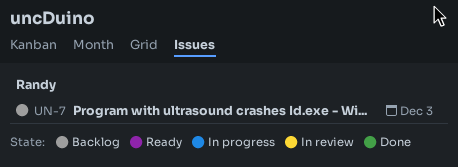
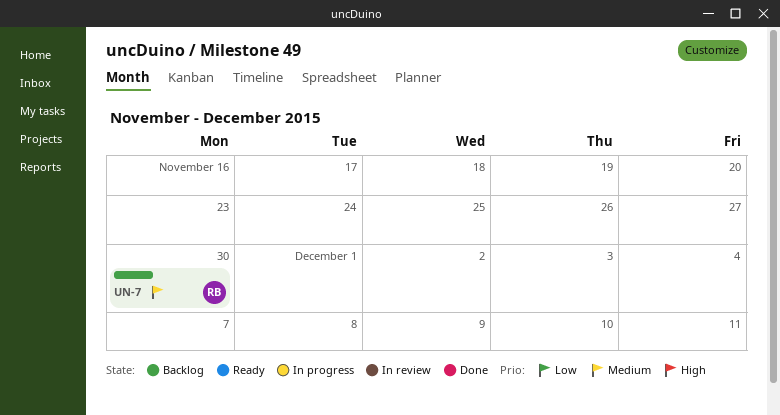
UN-7, due: Dec 3 -> Nov 30

